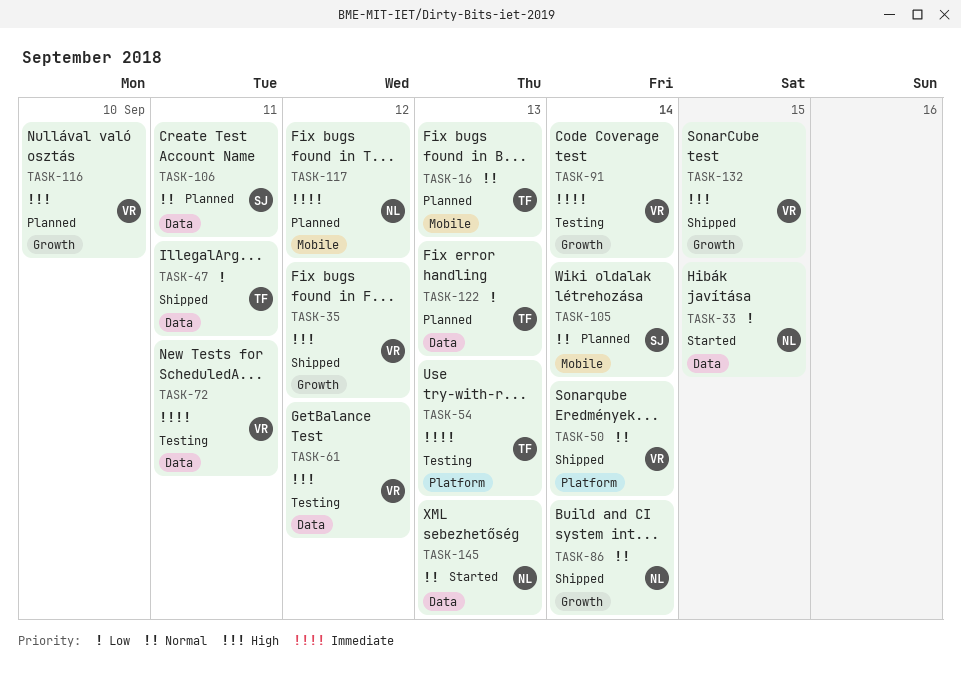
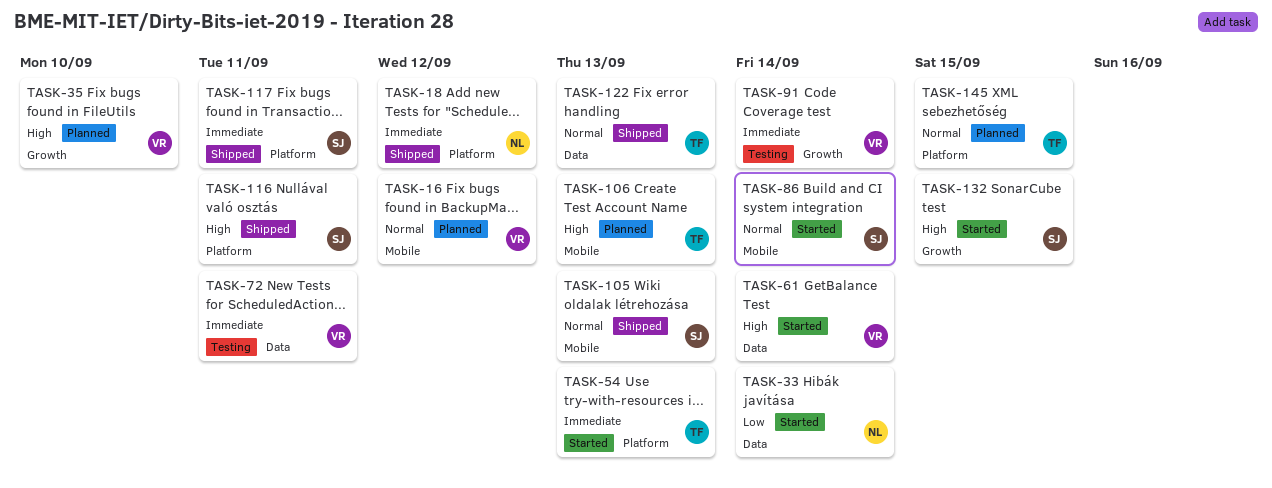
TASK-16, owner: TF -> VR
TASK-16, due: Sep 13 -> Sep 12
TASK-18: none -> present
TASK-33, due: Sep 15 -> Sep 14
TASK-35, status: Shipped -> Planned
TASK-35, due: Sep 12 -> Sep 10
TASK-47: present -> none
TASK-50: present -> none
TASK-54, status: Testing -> Started
TASK-61, status: Testing -> Started
TASK-61, due: Sep 12 -> Sep 14
TASK-86, status: Shipped -> Started
TASK-86, owner: NL -> SJ
TASK-86, label: Growth -> Mobile
TASK-105, status: Planned -> Shipped
TASK-105, due: Sep 14 -> Sep 13
TASK-106, owner: SJ -> TF
TASK-106, priority: Normal -> High
TASK-106, label: Data -> Mobile
TASK-106, due: Sep 11 -> Sep 13
TASK-116, status: Planned -> Shipped
TASK-116, owner: VR -> SJ
TASK-116, label: Growth -> Platform
TASK-116, due: Sep 10 -> Sep 11
TASK-117, status: Planned -> Shipped
TASK-117, owner: NL -> SJ
TASK-117, label: Mobile -> Platform
TASK-117, due: Sep 12 -> Sep 11
TASK-122, status: Planned -> Shipped
TASK-122, priority: Low -> Normal
TASK-132, status: Shipped -> Started
TASK-132, owner: VR -> SJ
TASK-145, status: Started -> Planned
TASK-145, owner: NL -> TF
TASK-145, label: Data -> Platform
TASK-145, due: Sep 13 -> Sep 15

